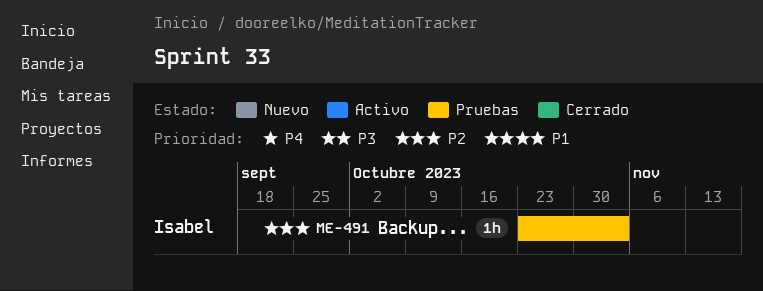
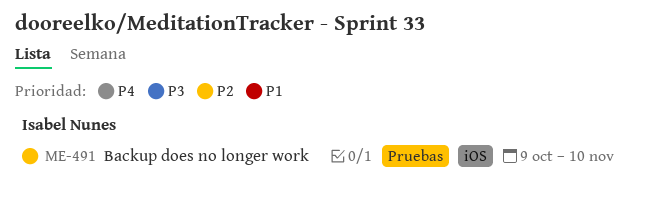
ME-491, start: Oct 23 -> Oct 9
ME-491, due: Nov 3 -> Nov 10

